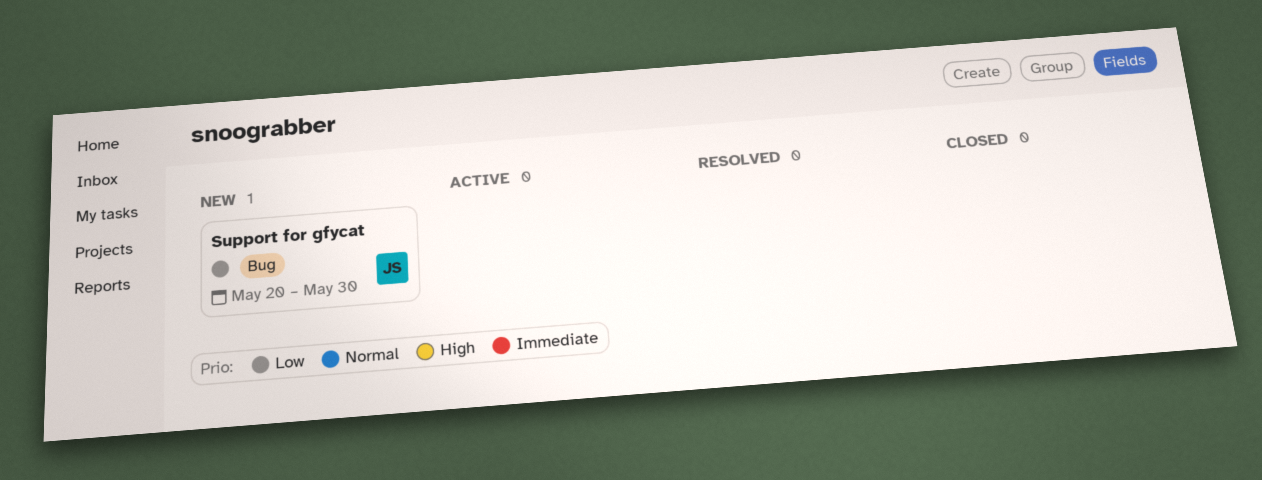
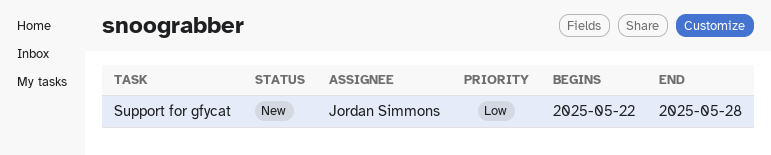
Support for gfycat, start: May 20 -> May 22
Support for gfycat, due: May 30 -> May 28

